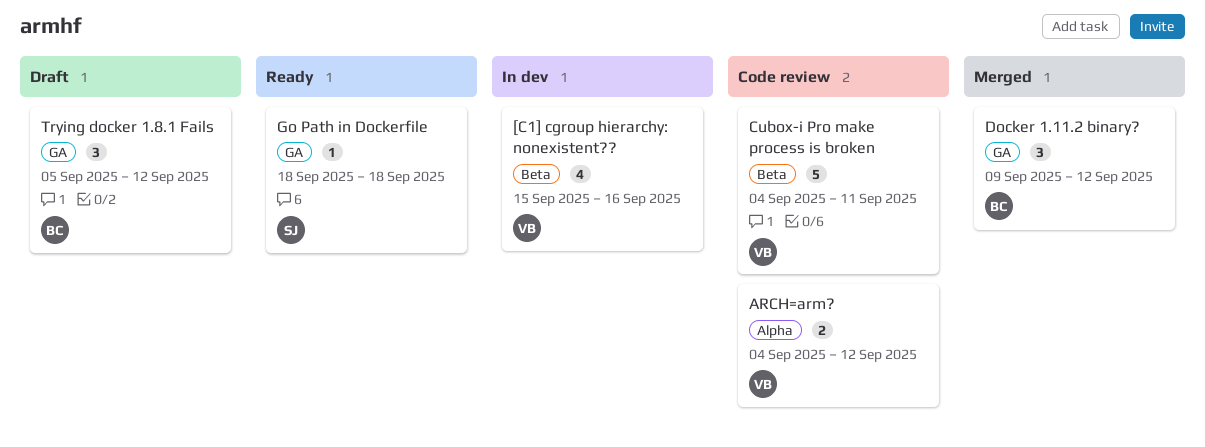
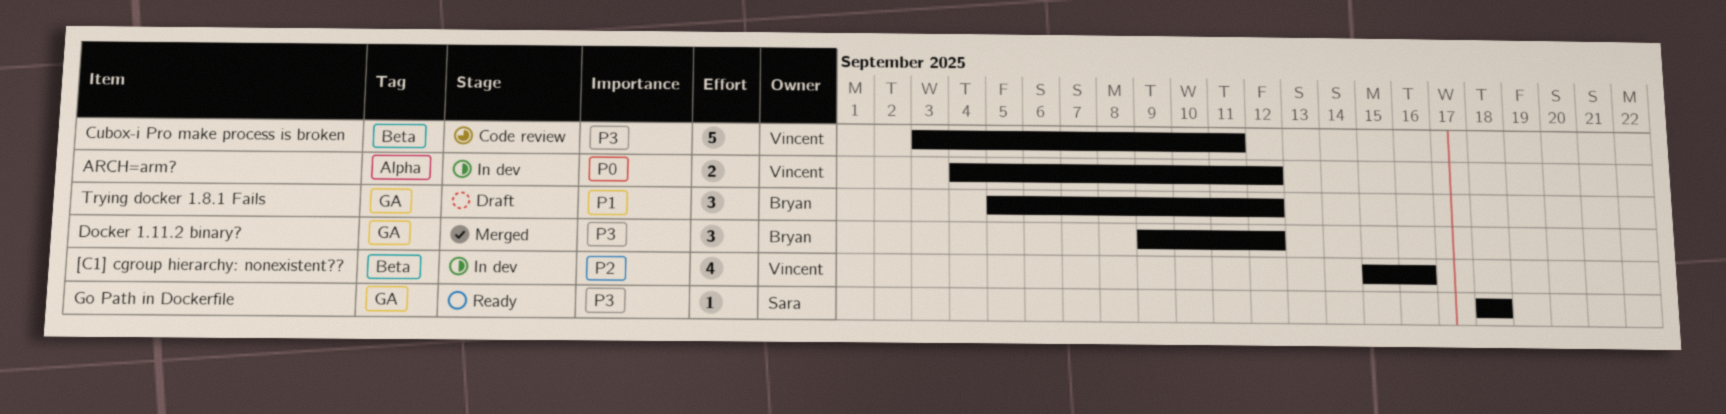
ARCH=arm?, status: Code review -> In dev
Cubox-i Pro make process is broken, start: Sep 4 -> Sep 3

